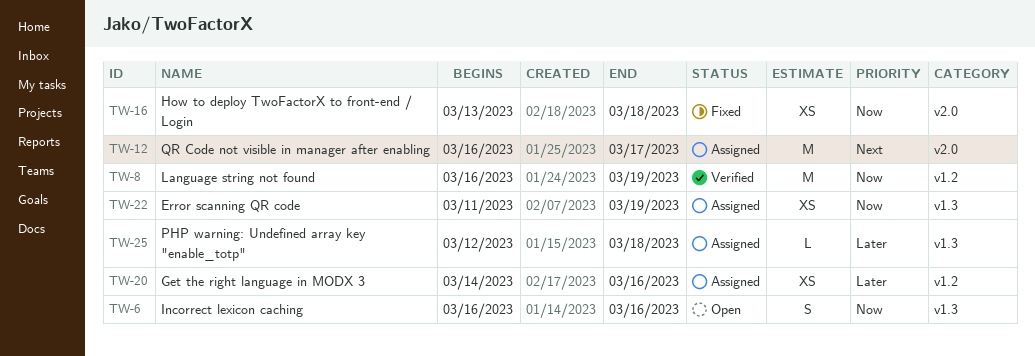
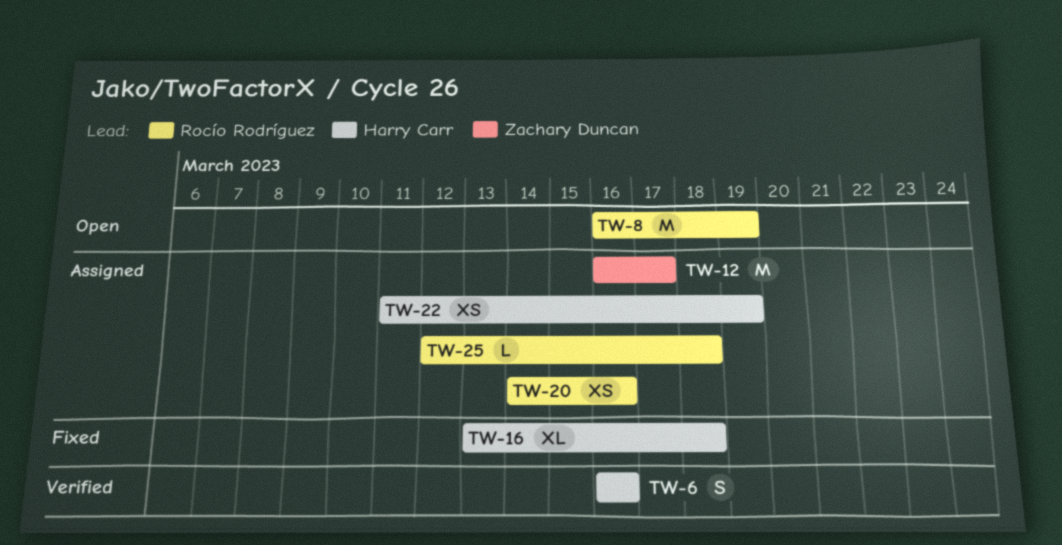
TW-6, status: Open -> Verified
TW-8, status: Verified -> Open
TW-16, estimate: XS -> XL

